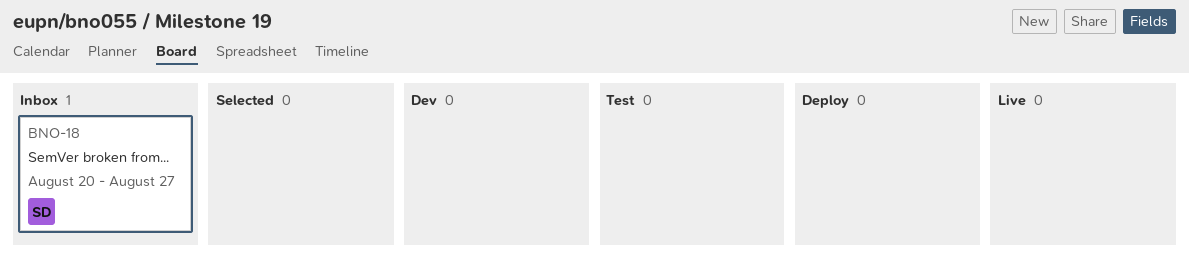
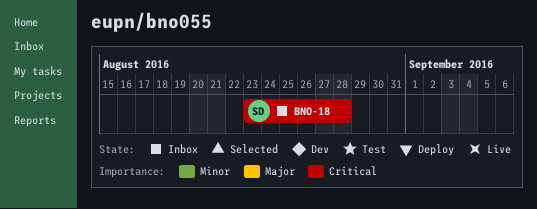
BNO-18, start: Aug 20 -> Aug 23
BNO-18, due: Aug 27 -> Aug 28

